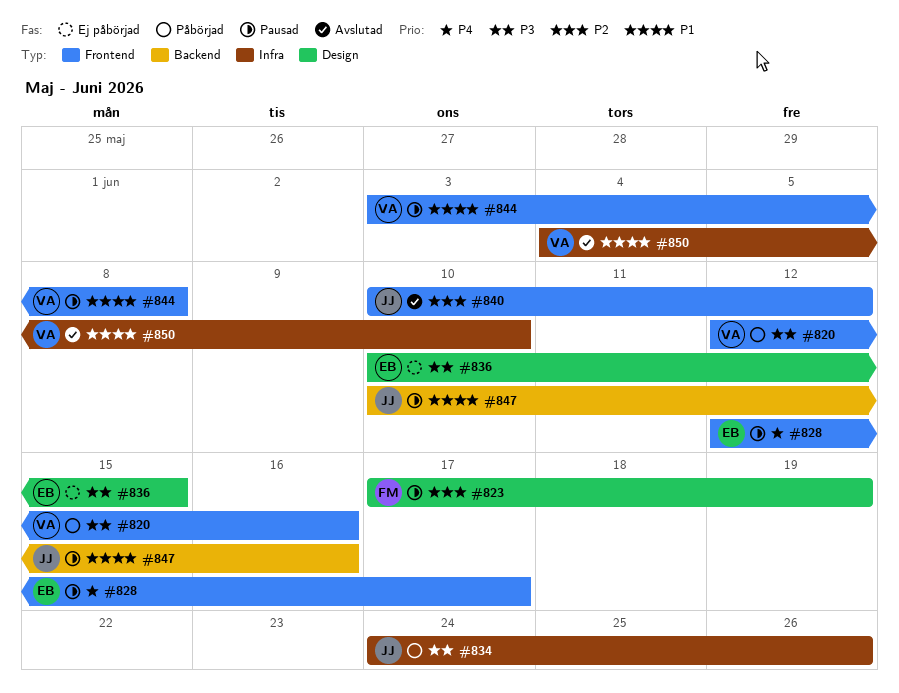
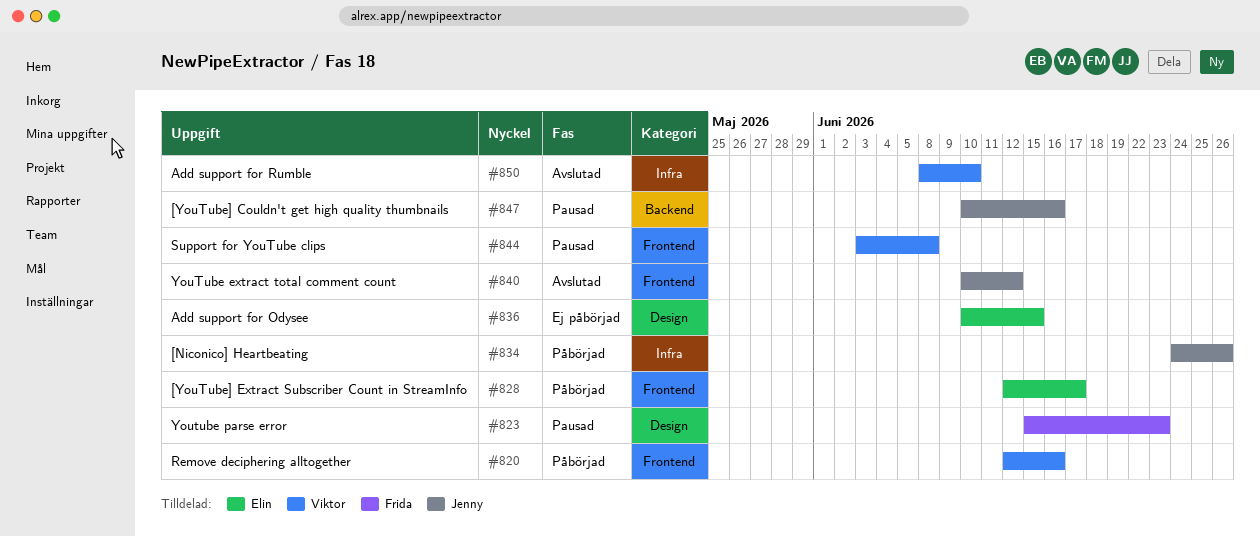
#823, start: Jun 17 -> Jun 15
#823, due: Jun 19 -> Jun 23
#828, status: Pausad -> Påbörjad
#850, start: Jun 4 -> Jun 8

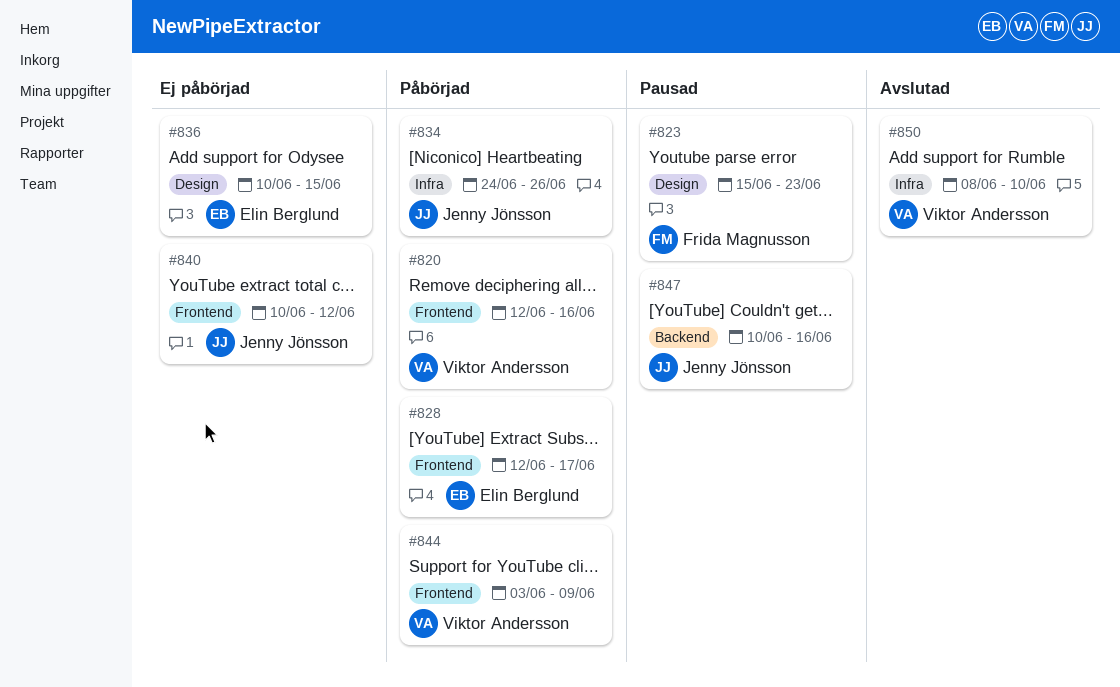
#840, status: Avslutad -> Ej påbörjad
#844, status: Pausad -> Påbörjad
#844, due: Jun 8 -> Jun 9

